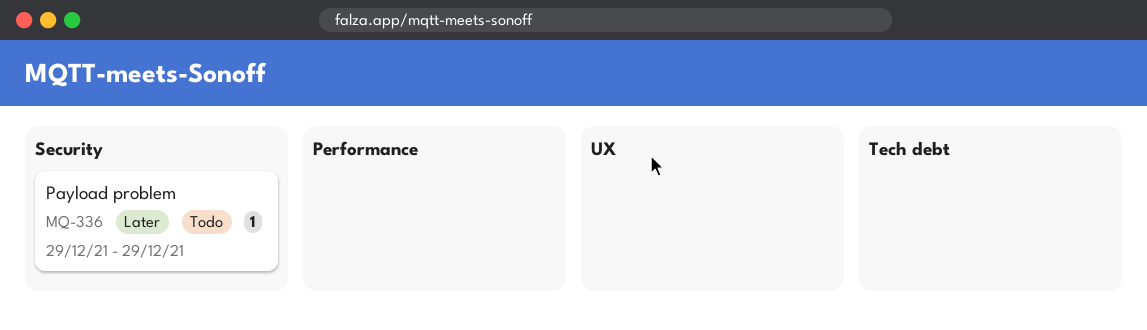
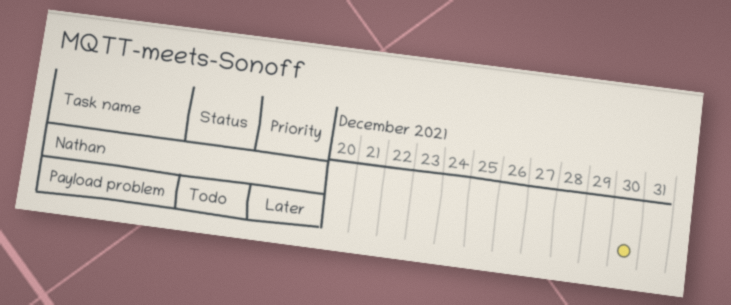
Payload problem, start: Dec 29 -> Dec 30
Payload problem, due: Dec 29 -> Dec 30

